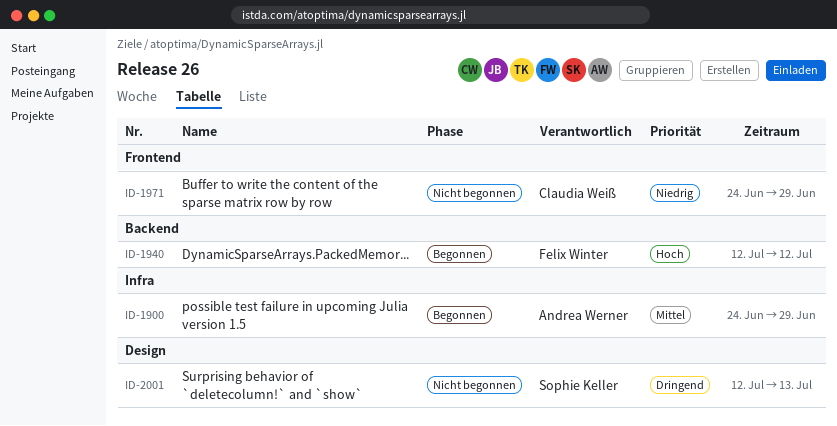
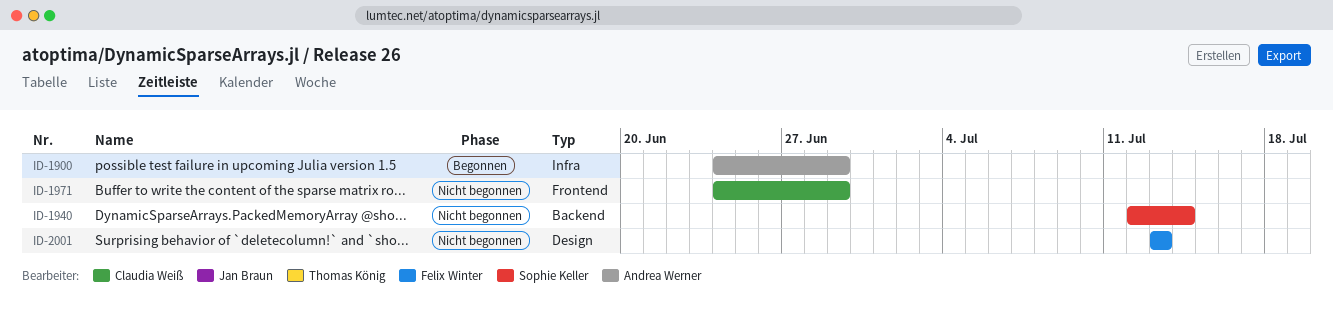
ID-1940, status: Begonnen -> Nicht begonnen
ID-1940, owner: Felix Winter -> Sophie Keller
ID-1940, due: Jul 12 -> Jul 14
ID-2001, owner: Sophie Keller -> Felix Winter
ID-2001, start: Jul 12 -> Jul 13

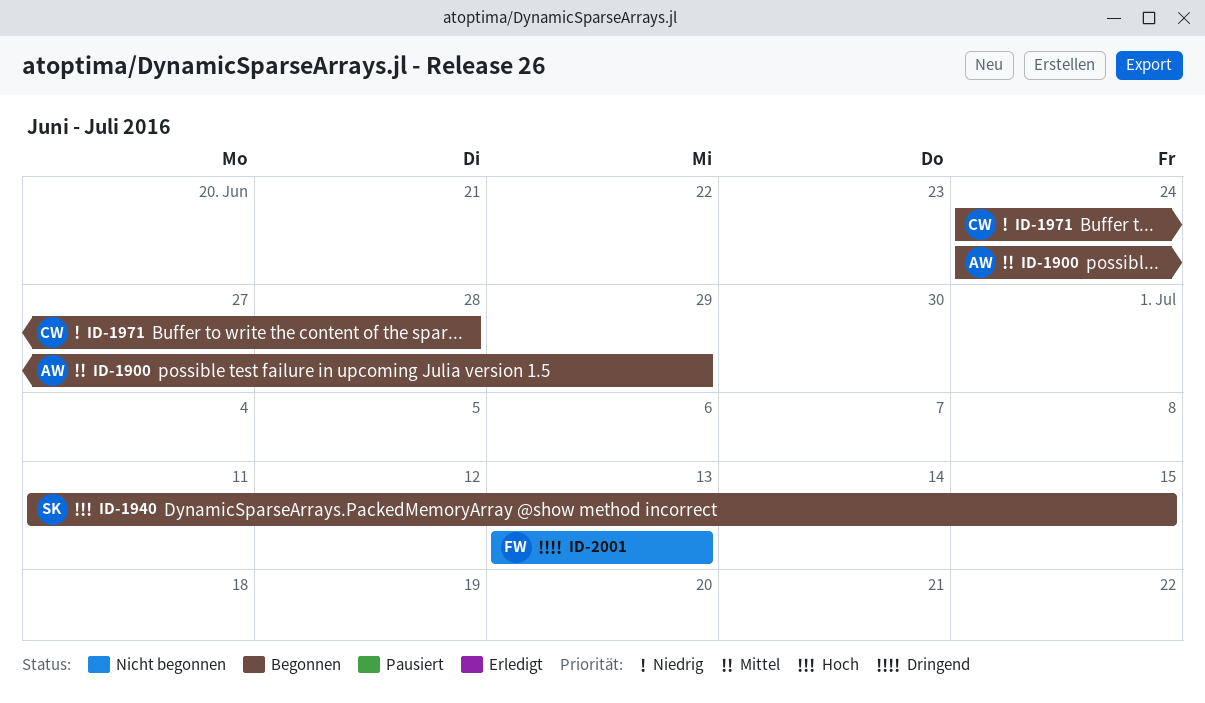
ID-1940, status: Nicht begonnen -> Begonnen
ID-1940, start: Jul 12 -> Jul 11
ID-1940, due: Jul 14 -> Jul 15
ID-1971, status: Nicht begonnen -> Begonnen
ID-1971, due: Jun 29 -> Jun 28

